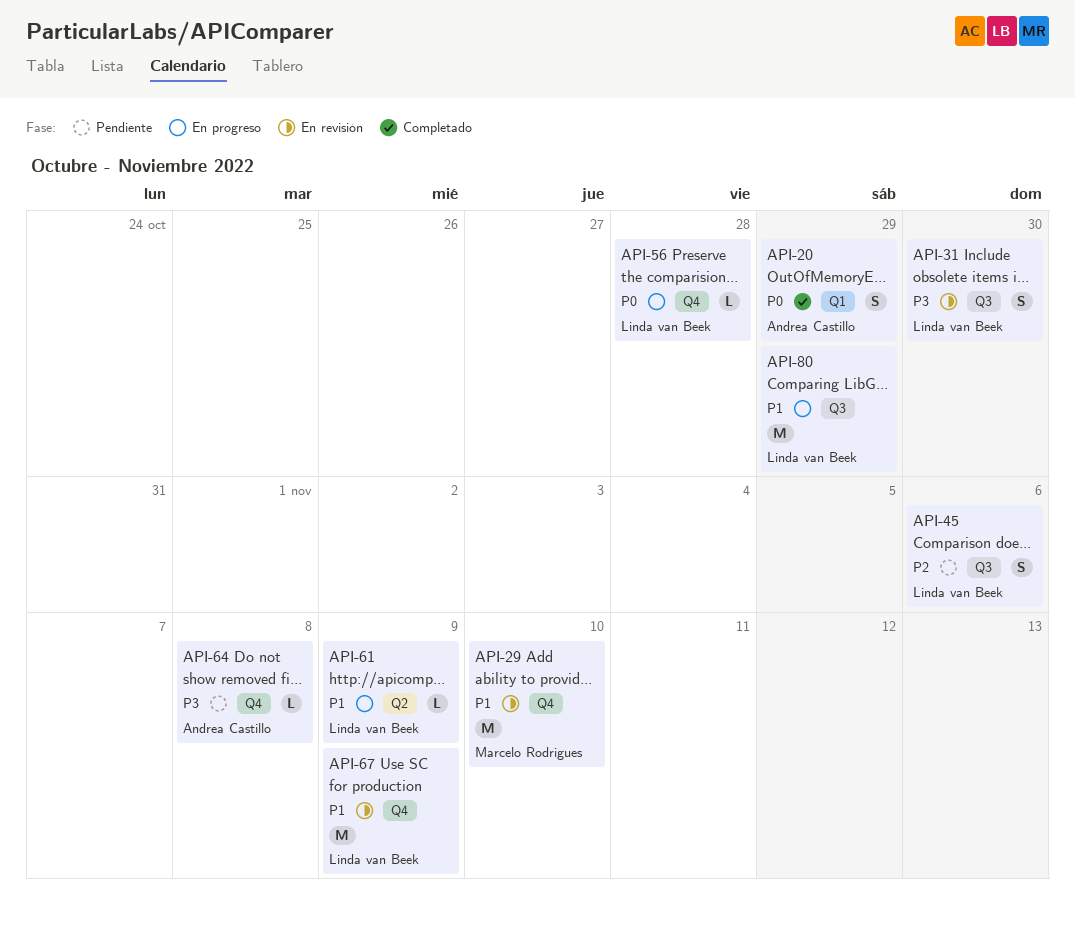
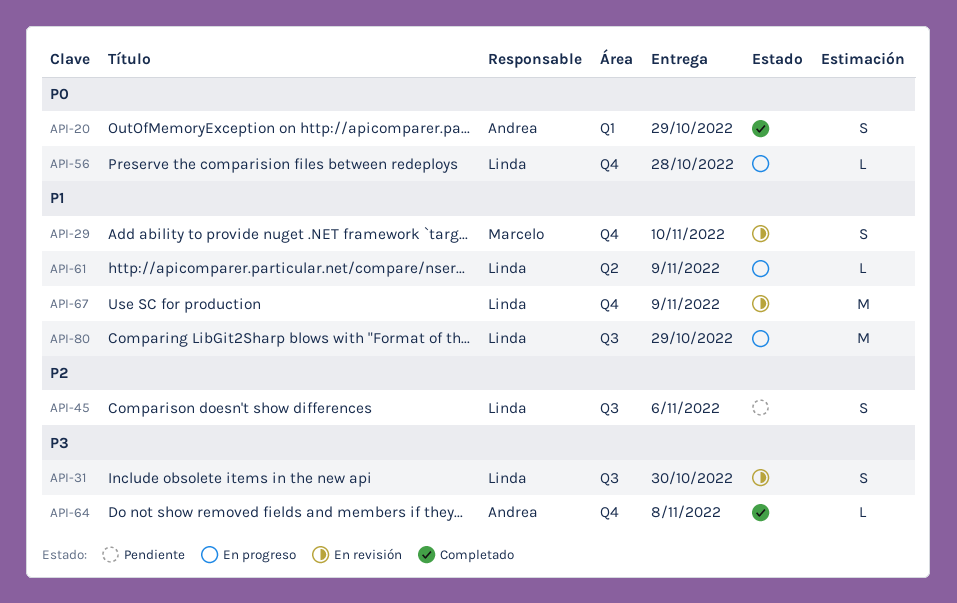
API-29, estimate: M -> S
API-64, status: Pendiente -> Completado

